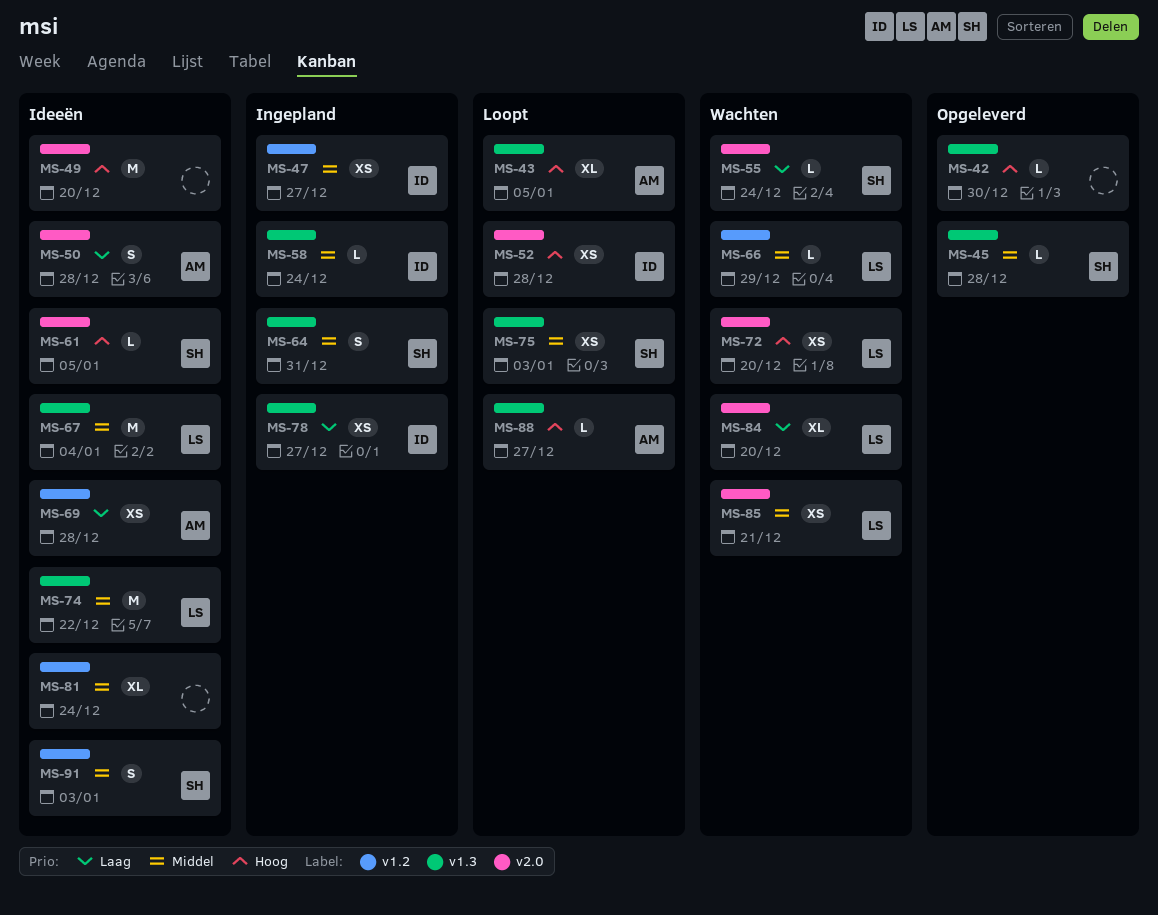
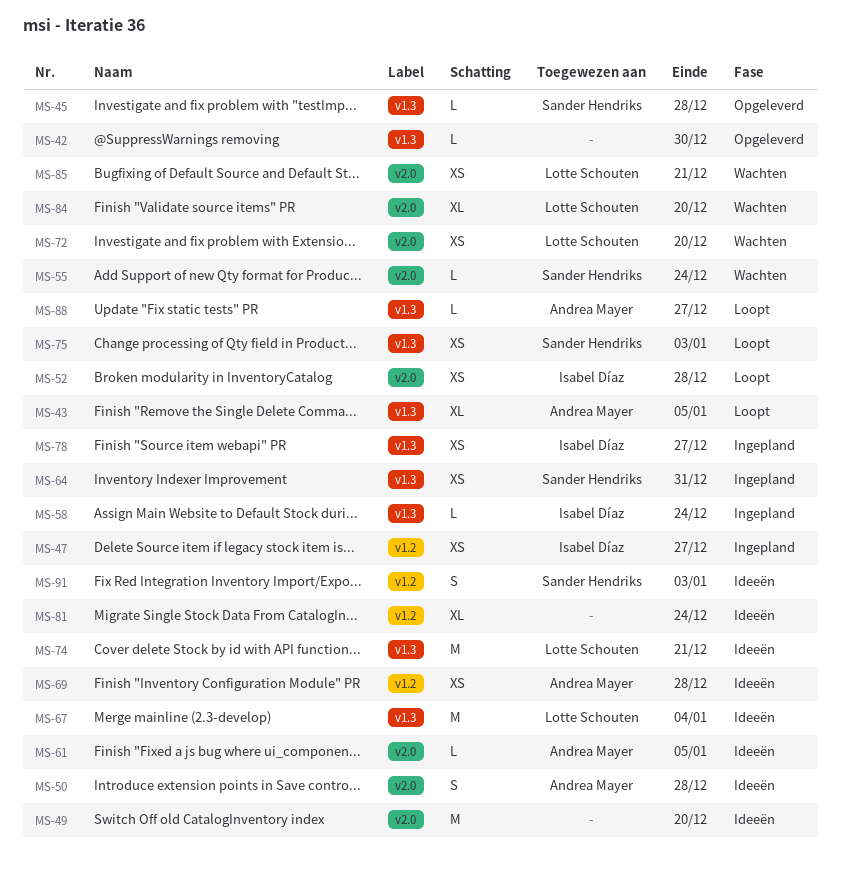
MS-61, owner: Sander Hendriks -> Andrea Mayer
MS-64, estimate: S -> XS
MS-66: present -> none
MS-74, due: Dec 22 -> Dec 21

